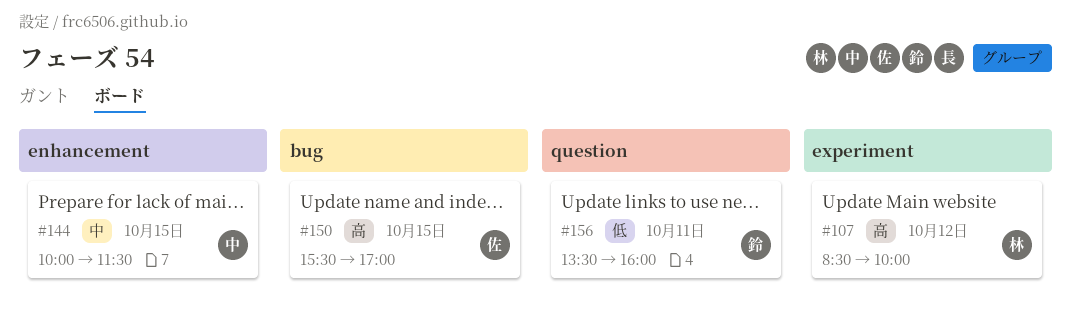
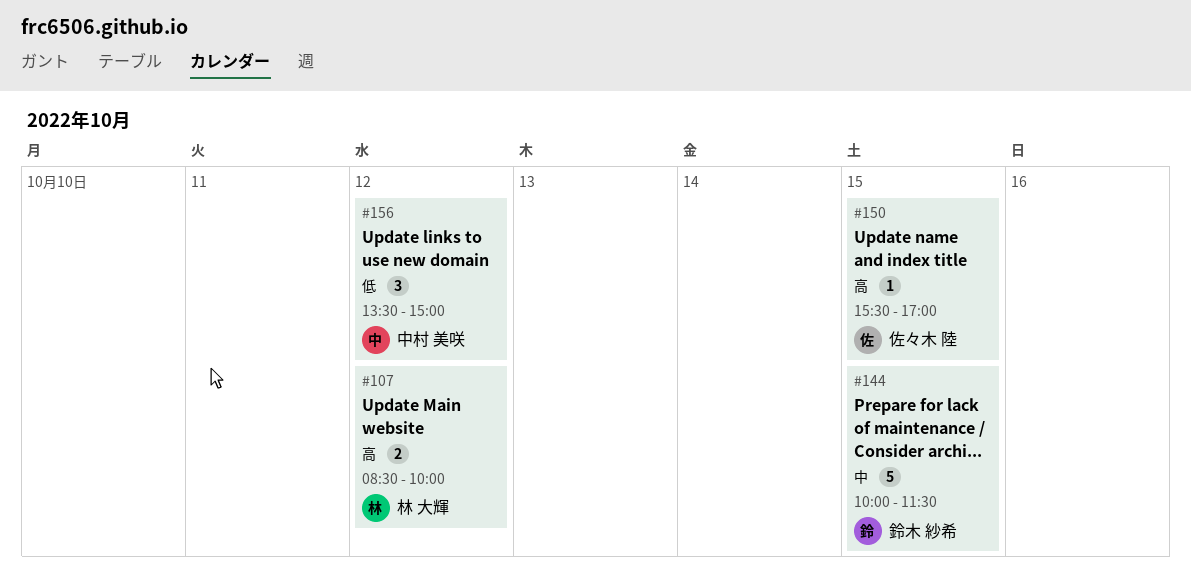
#144, owner: 中村 美咲 -> 鈴木 紗希
#156, owner: 鈴木 紗希 -> 中村 美咲
#156, day: Oct 11 -> Oct 12
#156, ends: 16:00 -> 15:00

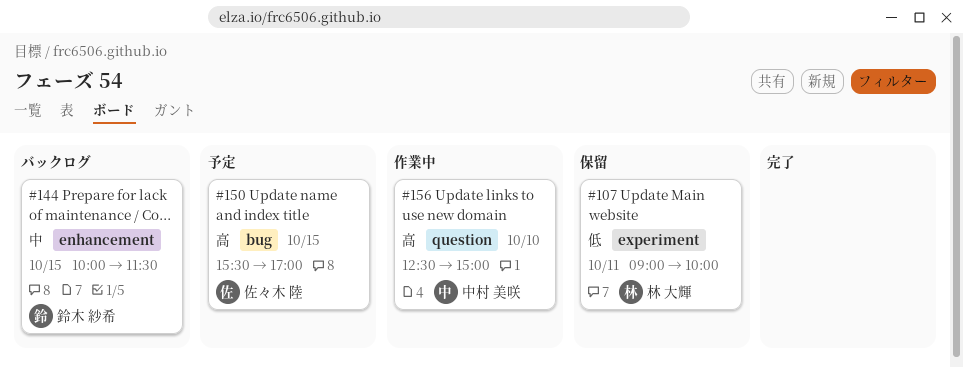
#107, priority: 高 -> 低
#107, day: Oct 12 -> Oct 11
#107, begins: 08:30 -> 09:00
#156, priority: 低 -> 高
#156, day: Oct 12 -> Oct 10
#156, begins: 13:30 -> 12:30

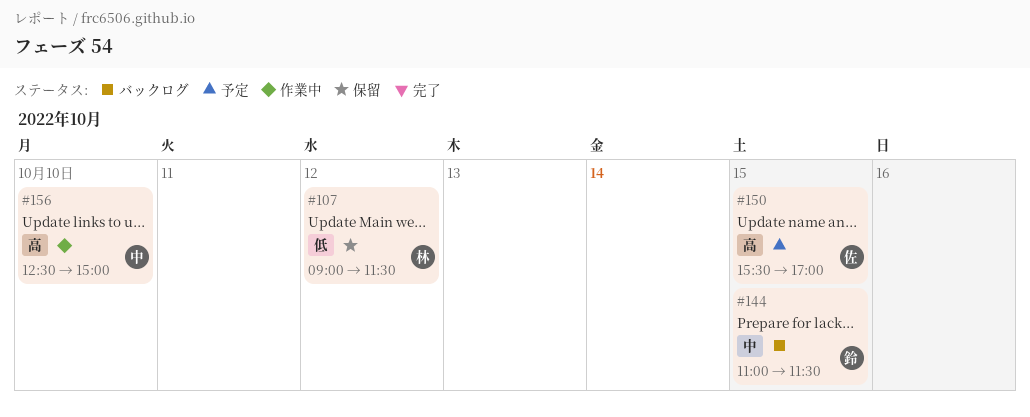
#107, day: Oct 11 -> Oct 12
#107, ends: 10:00 -> 11:30
#144, begins: 10:00 -> 11:00

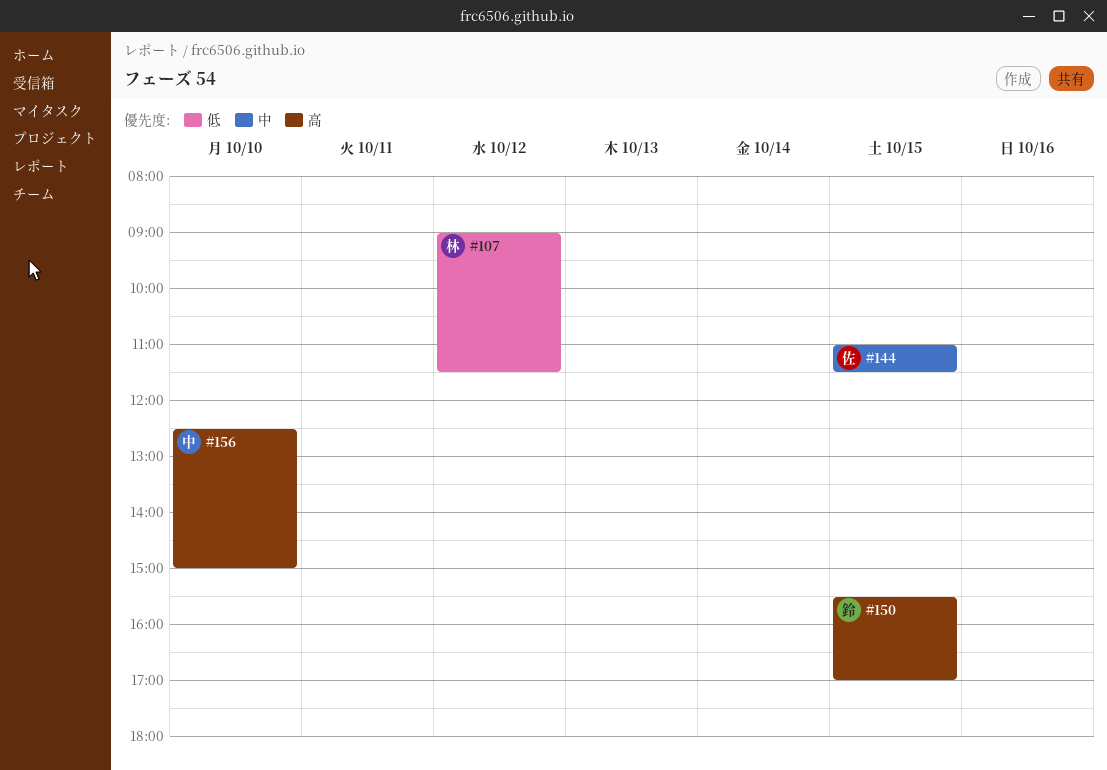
#144, owner: 鈴 -> 佐
#150, owner: 佐 -> 鈴

